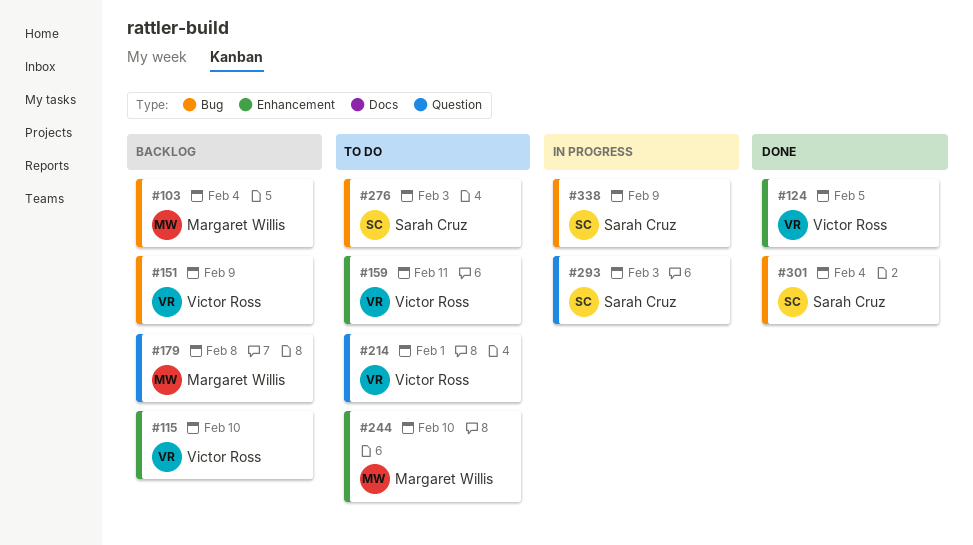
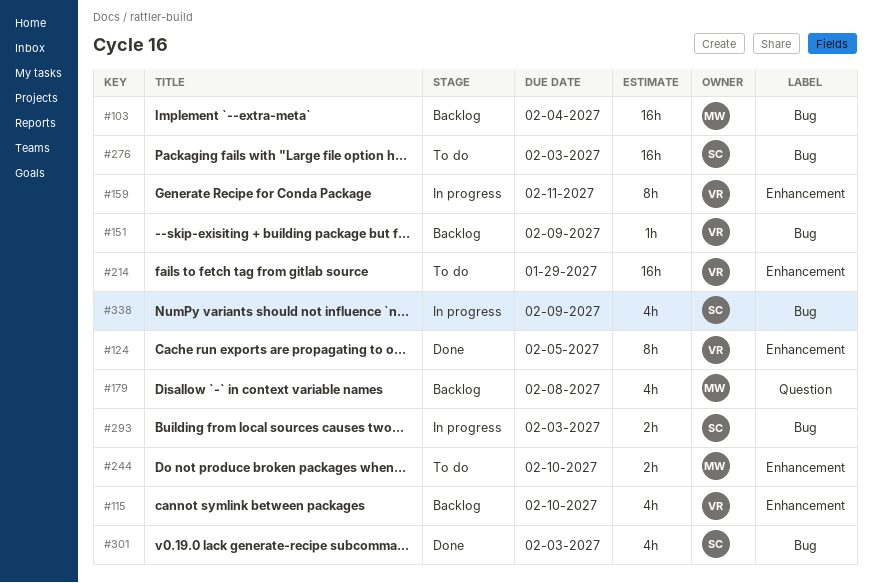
#159, status: To do -> In progress
#214, label: Question -> Enhancement
#214, due: Feb 1 -> Jan 29
#293, label: Question -> Bug
#301, due: Feb 4 -> Feb 3

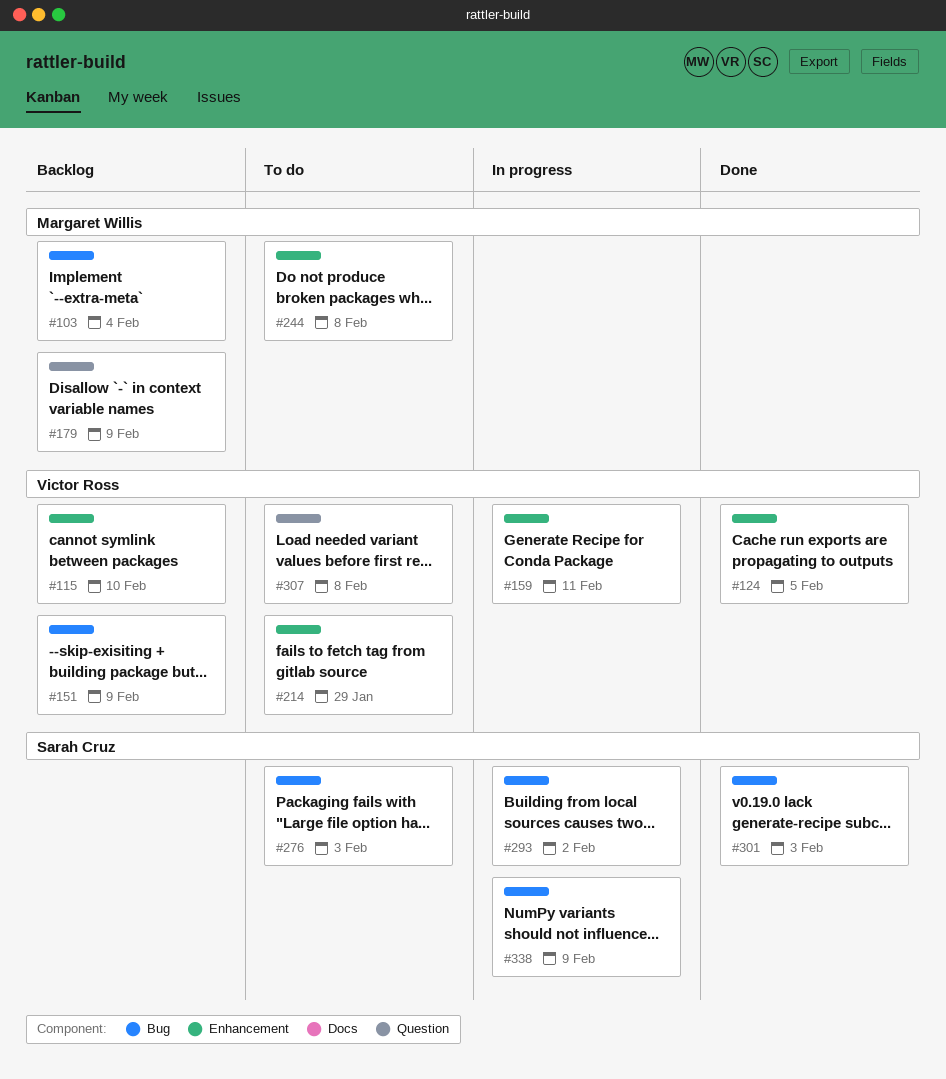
#179, due: Feb 8 -> Feb 9
#244, due: Feb 10 -> Feb 8
#293, due: Feb 3 -> Feb 2
#307: none -> present

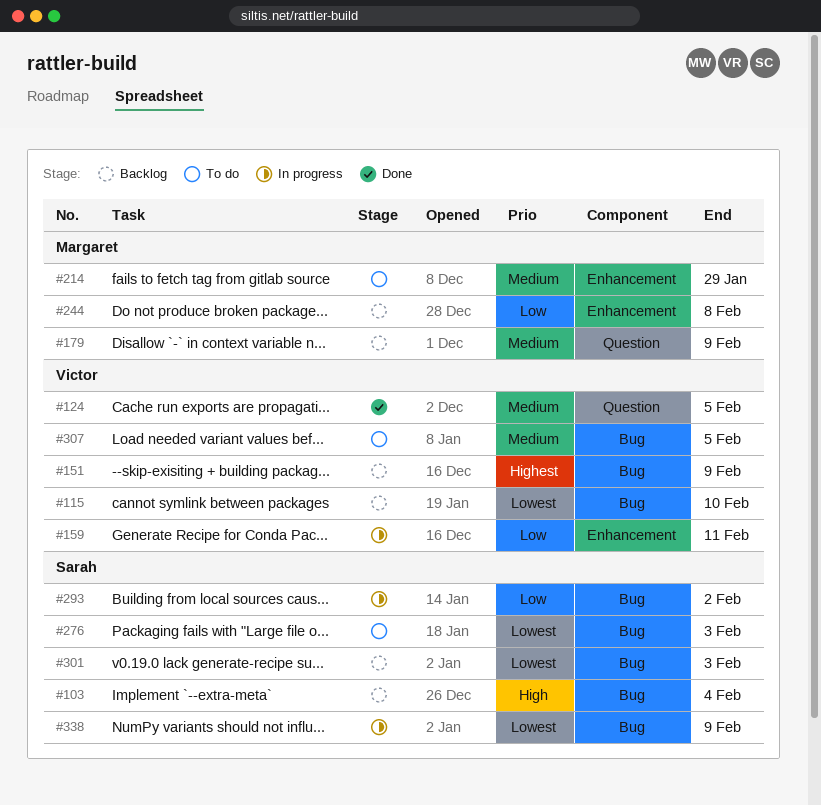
#103, owner: Margaret Willis -> Sarah Cruz
#115, label: Enhancement -> Bug
#124, label: Enhancement -> Question
#214, owner: Victor Ross -> Margaret Willis
#244, status: To do -> Backlog
#301, status: Done -> Backlog
#307, label: Question -> Bug
#307, due: Feb 8 -> Feb 5

